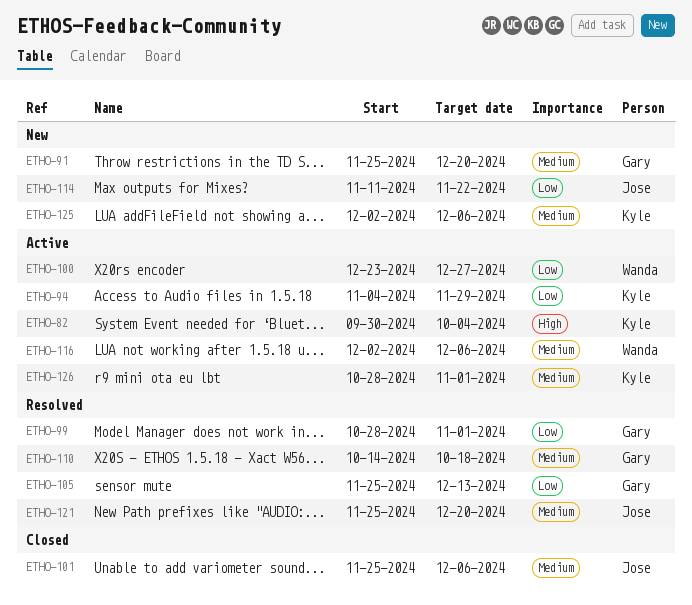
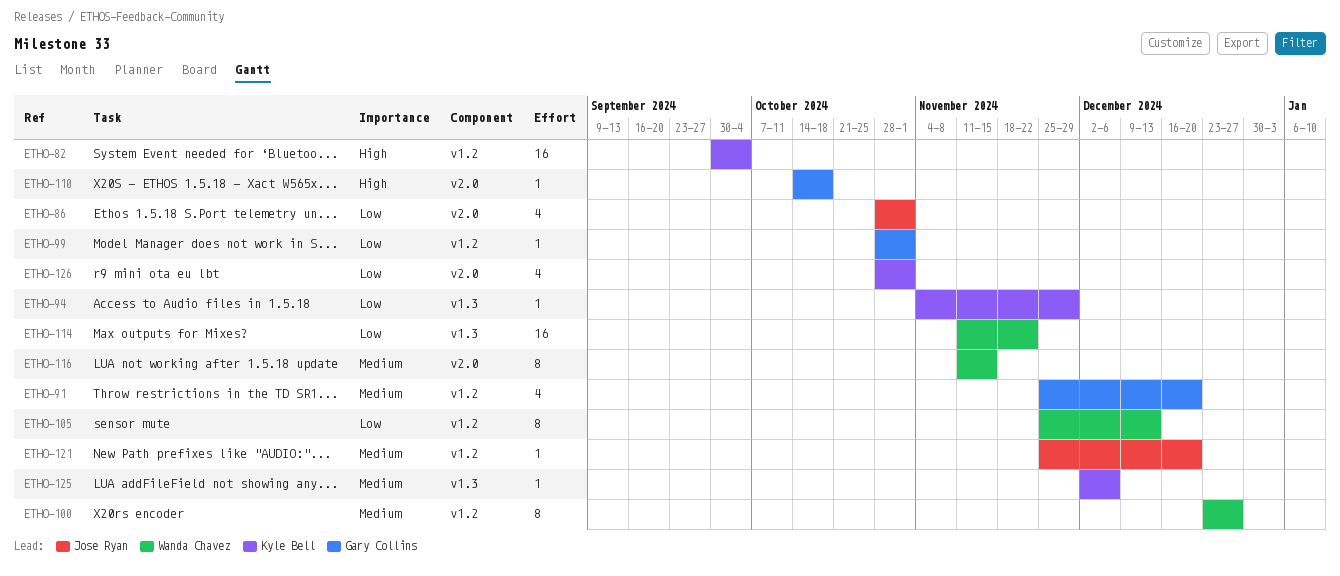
ETHO-86: none -> present
ETHO-100, priority: Low -> Medium
ETHO-101: present -> none
ETHO-105, owner: Gary Collins -> Wanda Chavez
ETHO-110, priority: Medium -> High
ETHO-114, owner: Jose Ryan -> Wanda Chavez
ETHO-116, start: Dec 2 -> Nov 11
ETHO-116, due: Dec 6 -> Nov 15
ETHO-126, priority: Medium -> Low

